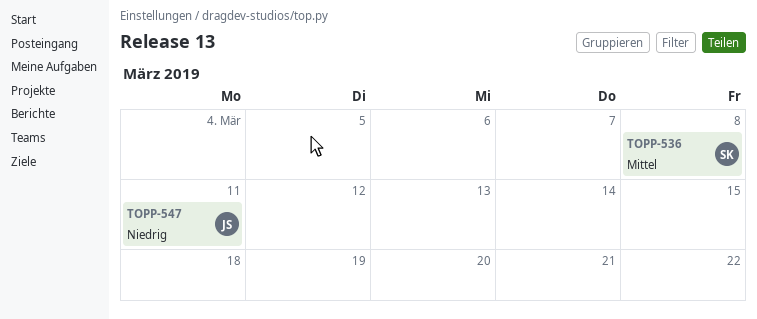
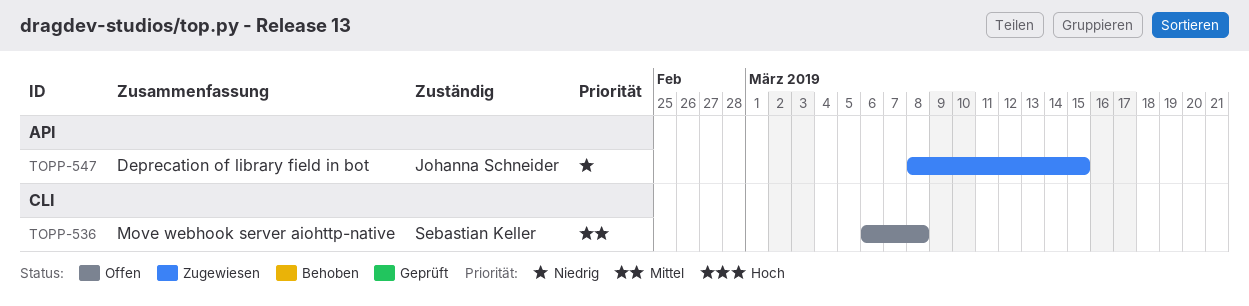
TOPP-547, due: Mar 11 -> Mar 15

